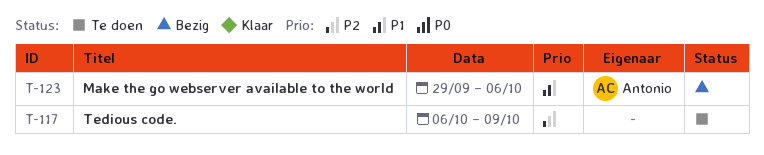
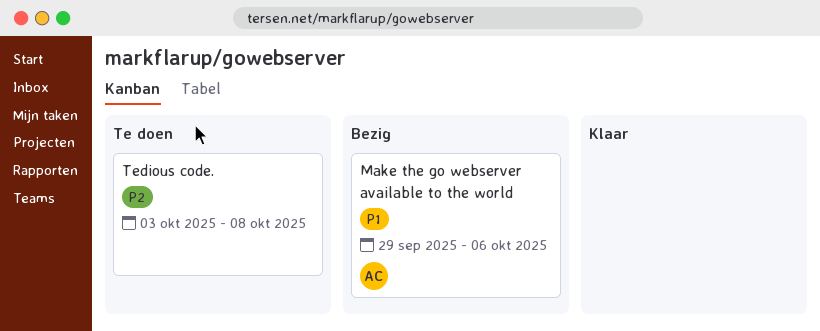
Tedious code., start: Oct 6 -> Oct 3
Tedious code., due: Oct 9 -> Oct 8

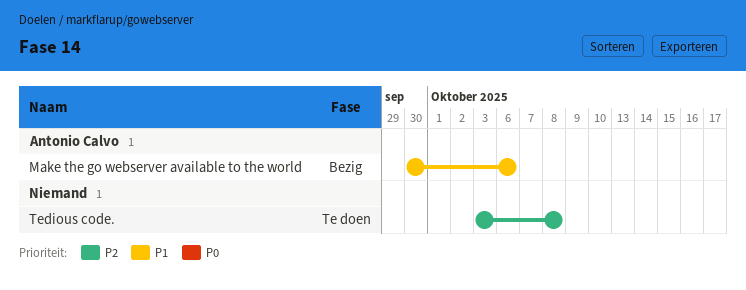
Make the go webserver available to the world, start: Sep 29 -> Sep 30

